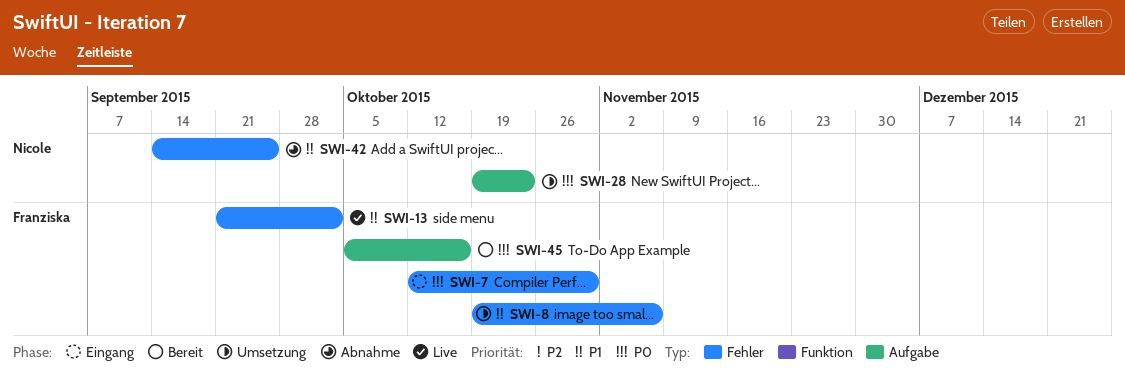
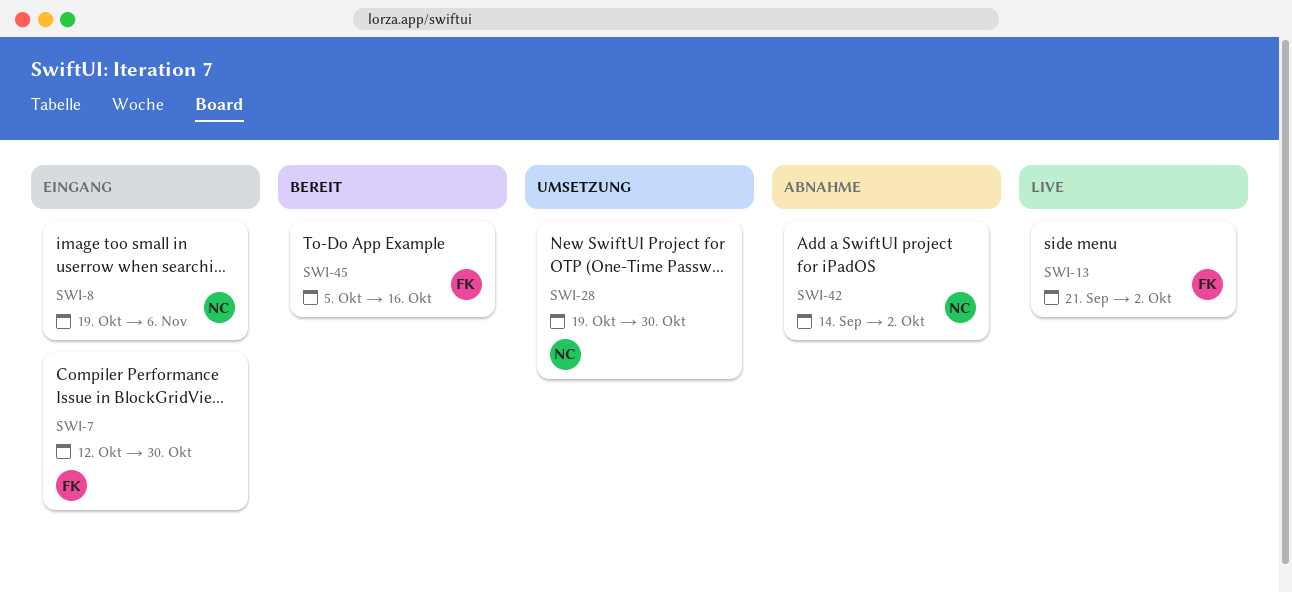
SWI-8, status: Umsetzung -> Eingang
SWI-8, owner: Franziska -> Nicole
SWI-28, due: Oct 23 -> Oct 30
SWI-42, due: Sep 25 -> Oct 2

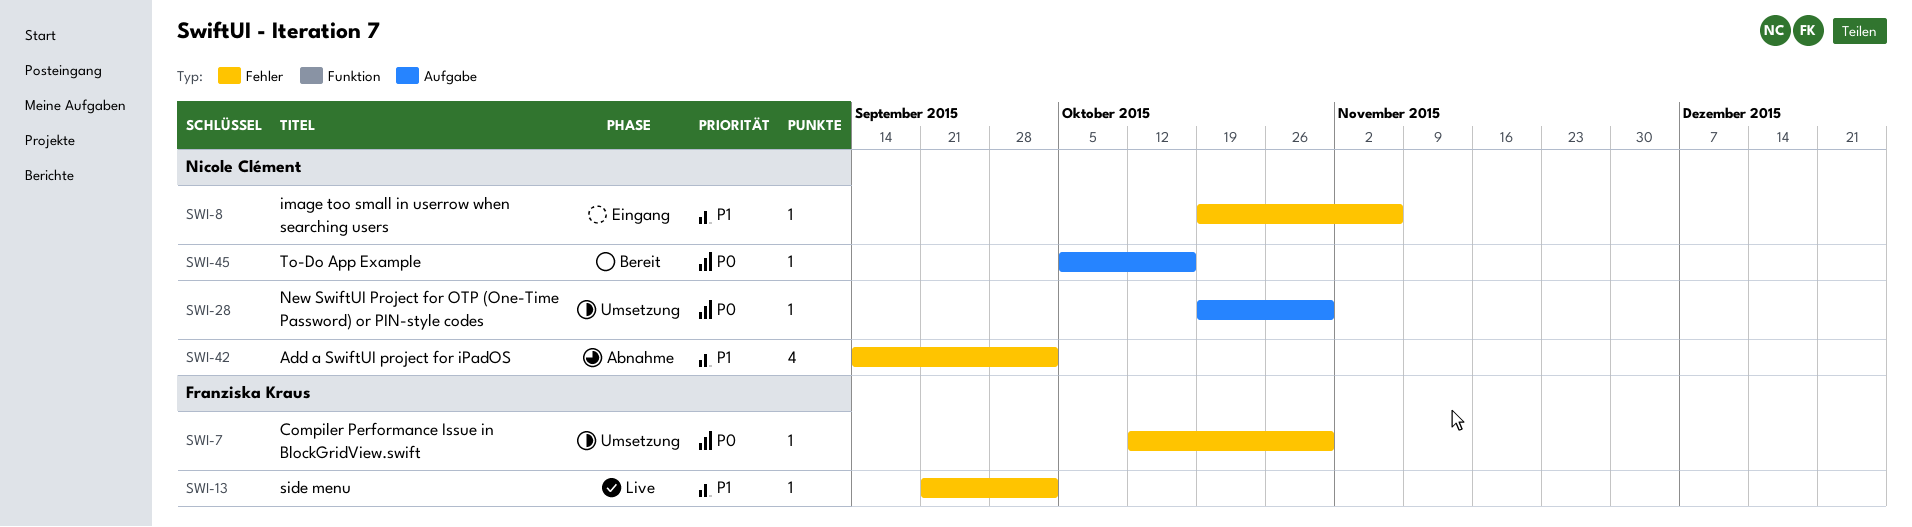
SWI-7, status: Eingang -> Umsetzung
SWI-45, owner: Franziska Kraus -> Nicole Clément

